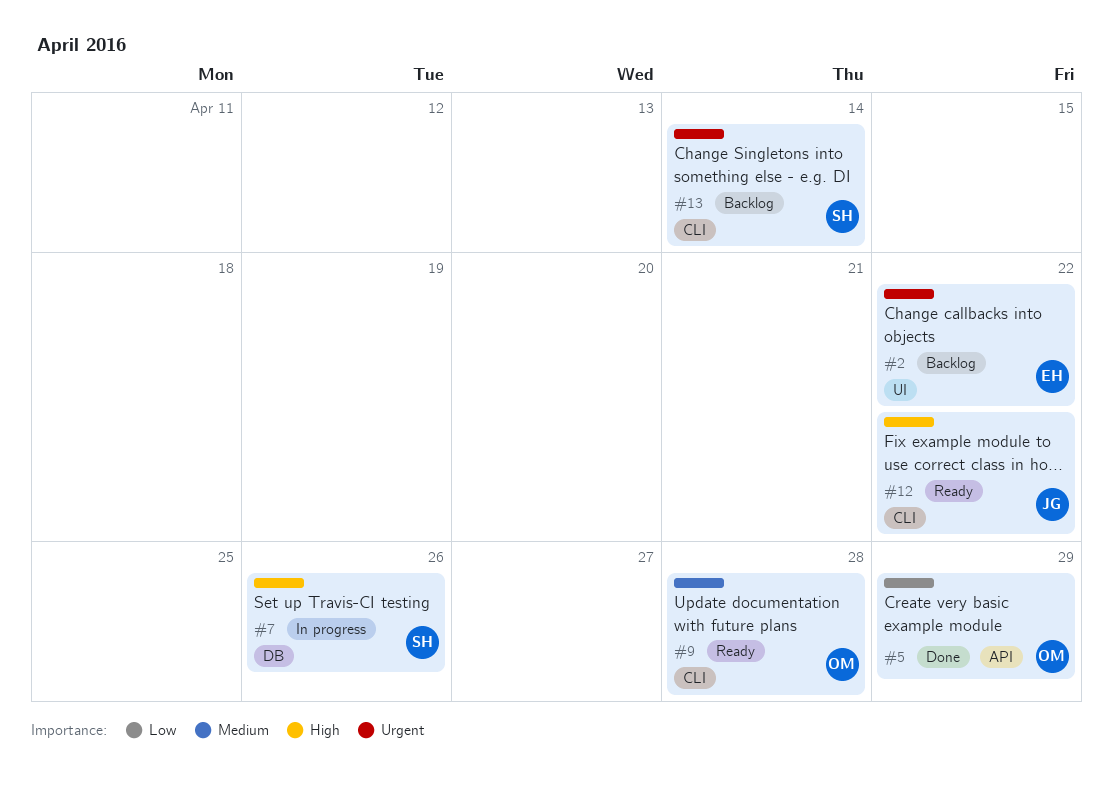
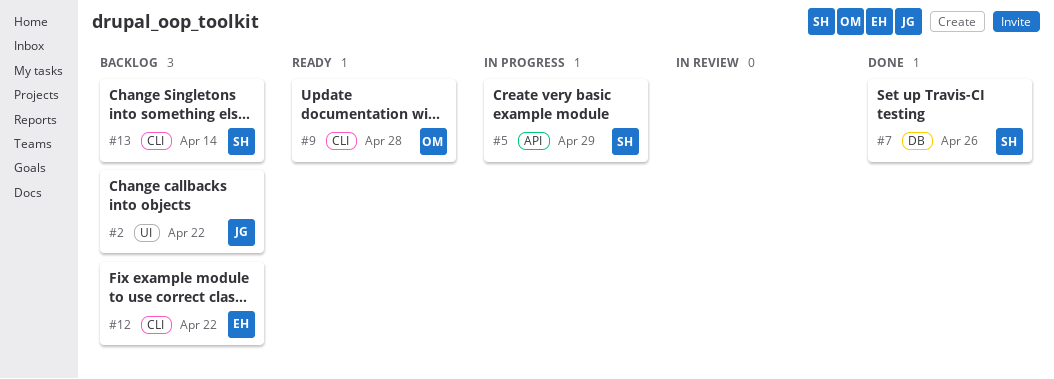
#2, owner: EH -> JG
#5, status: Done -> In progress
#5, owner: OM -> SH
#7, status: In progress -> Done
#12, status: Ready -> Backlog
#12, owner: JG -> EH

